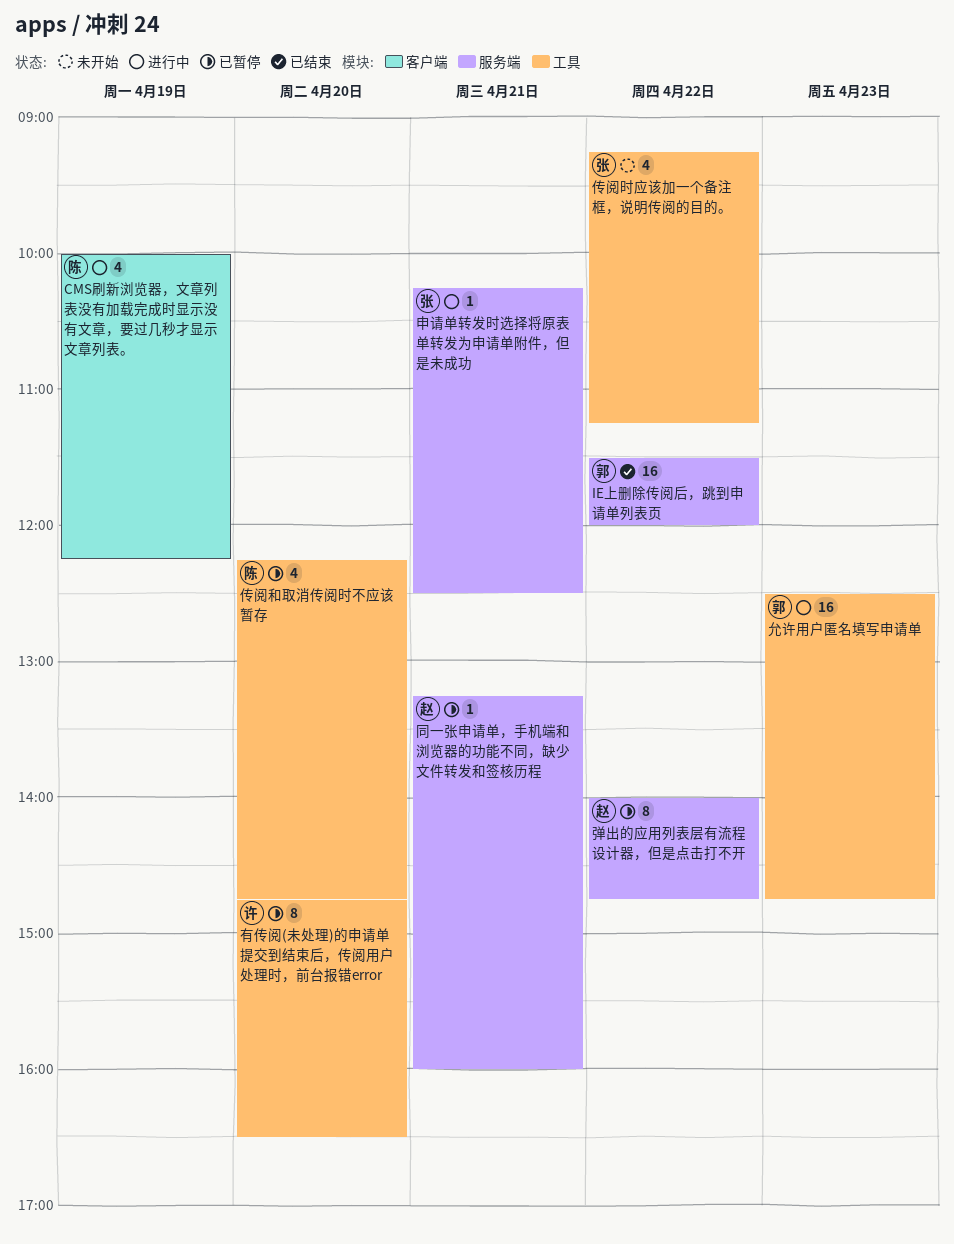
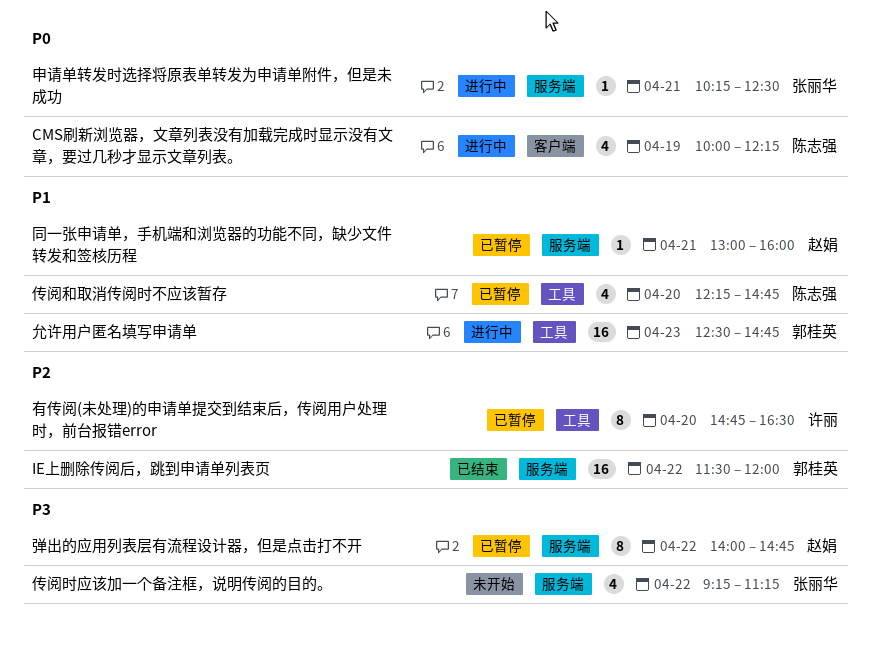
传阅时应该加一个备注框，说明传阅的目的。, label: 工具 -> 服务端
同一张申请单，手机端和浏览器的功能不同，缺少文件转发和签核历程, begins: 13:15 -> 13:00

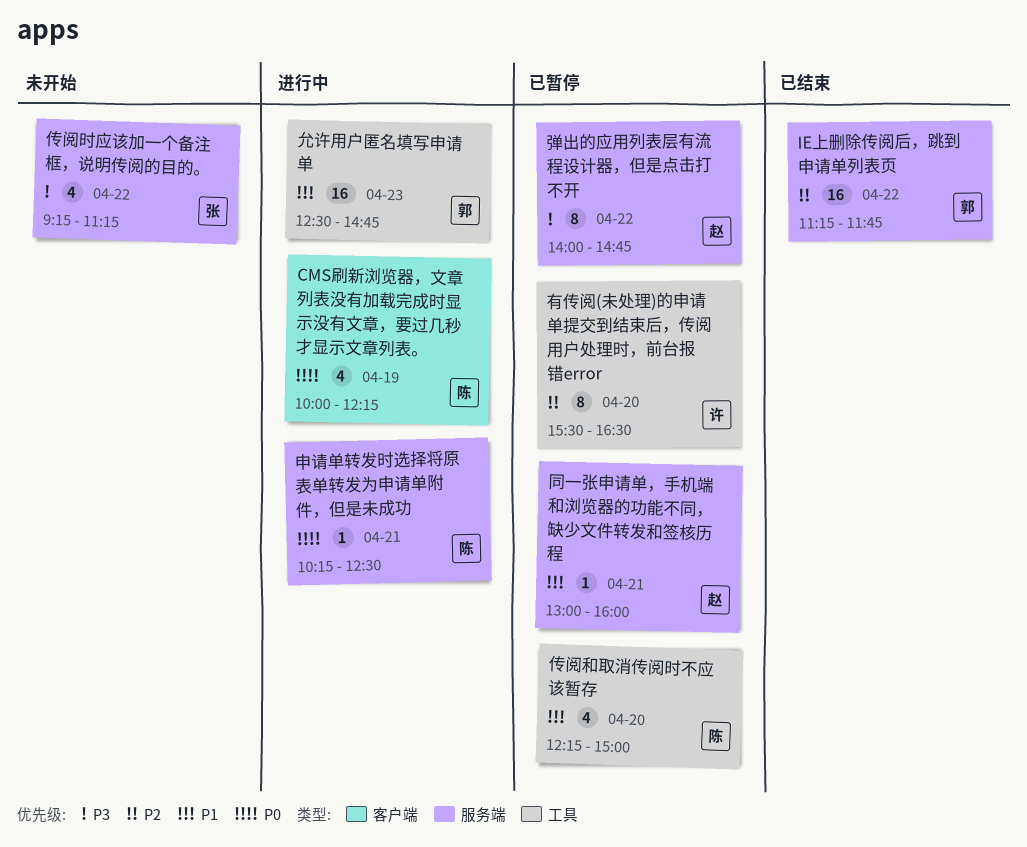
IE上删除传阅后，跳到申请单列表页, begins: 11:30 -> 11:15
IE上删除传阅后，跳到申请单列表页, ends: 12:00 -> 11:45
传阅和取消传阅时不应该暂存, ends: 14:45 -> 15:00
有传阅(未处理)的申请单提交到结束后，传阅用户处理时，前台报错error, begins: 14:45 -> 15:30
申请单转发时选择将原表单转发为申请单附件，但是未成功, owner: 张丽华 -> 陈志强

